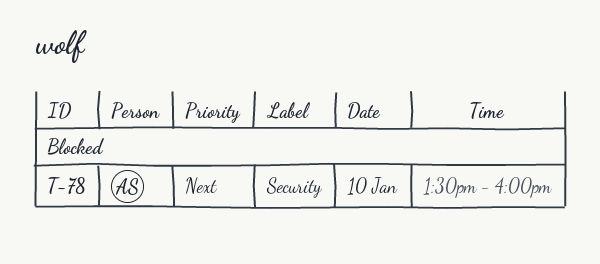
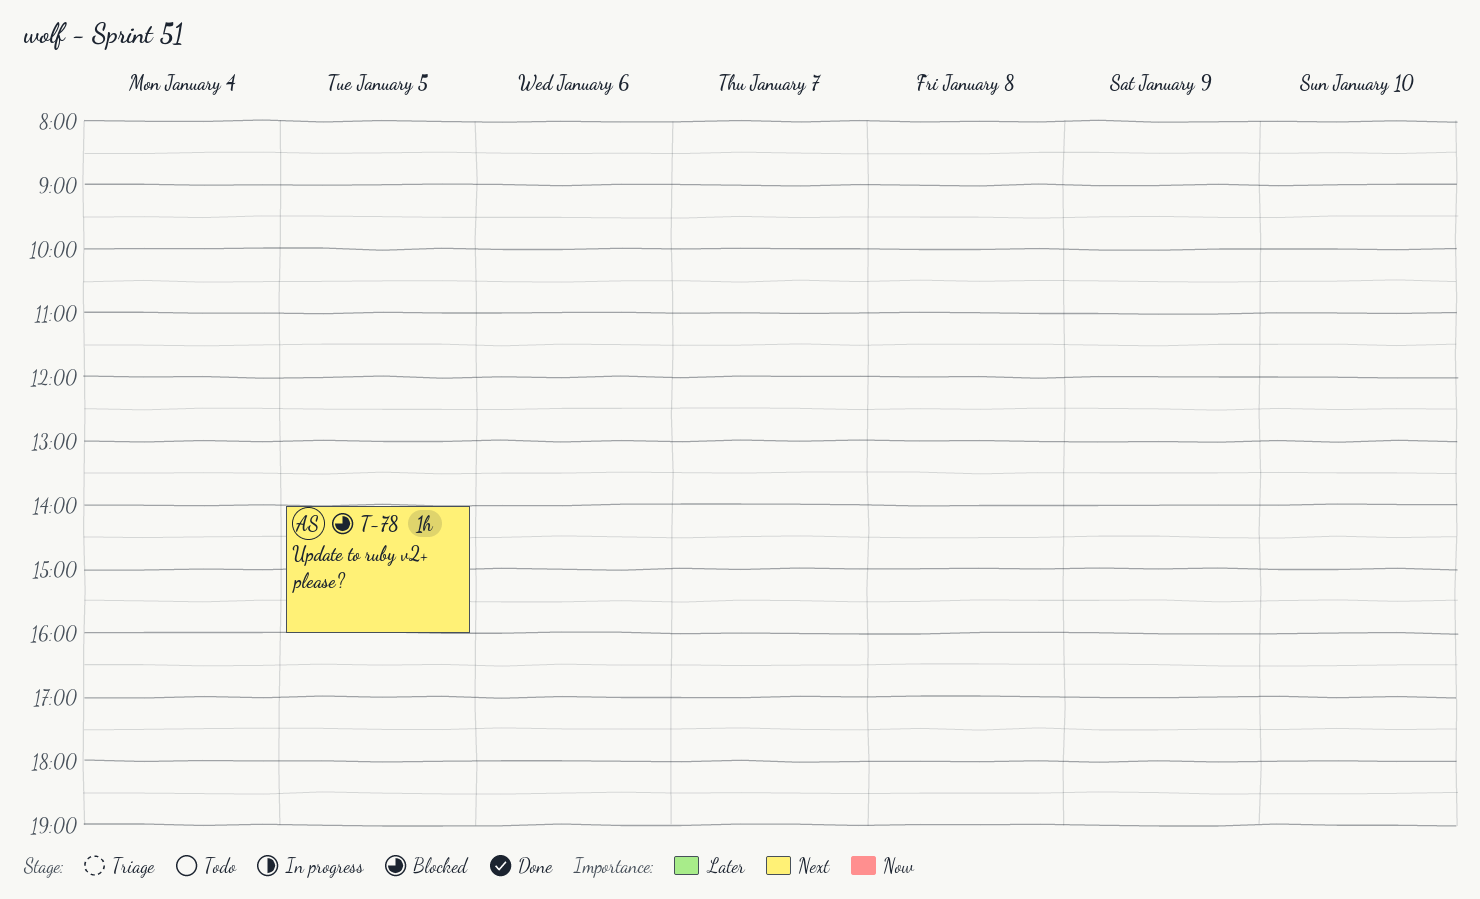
T-78, day: Jan 10 -> Jan 5
T-78, begins: 13:30 -> 14:00

